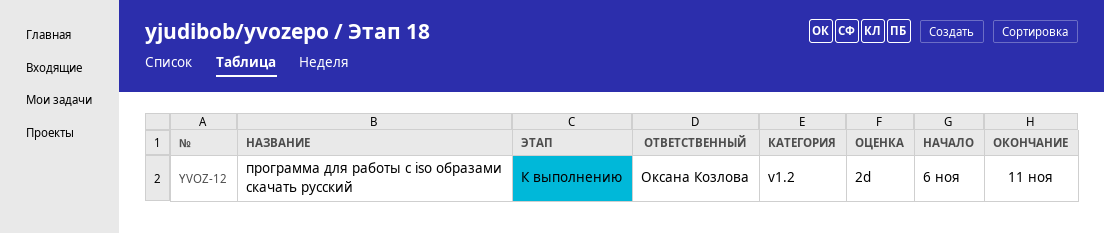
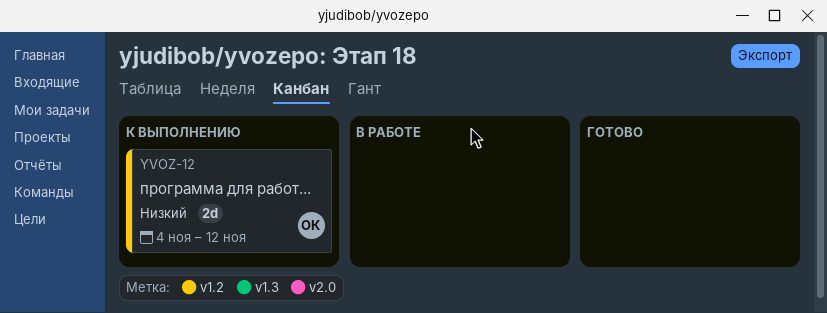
YVOZ-12, start: Nov 6 -> Nov 4
YVOZ-12, due: Nov 11 -> Nov 12

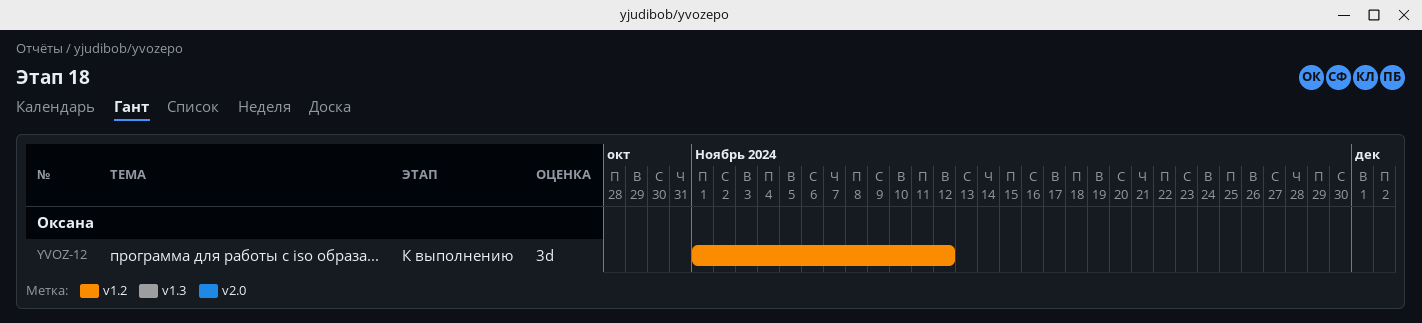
YVOZ-12, estimate: 2d -> 3d
YVOZ-12, start: Nov 4 -> Nov 1

